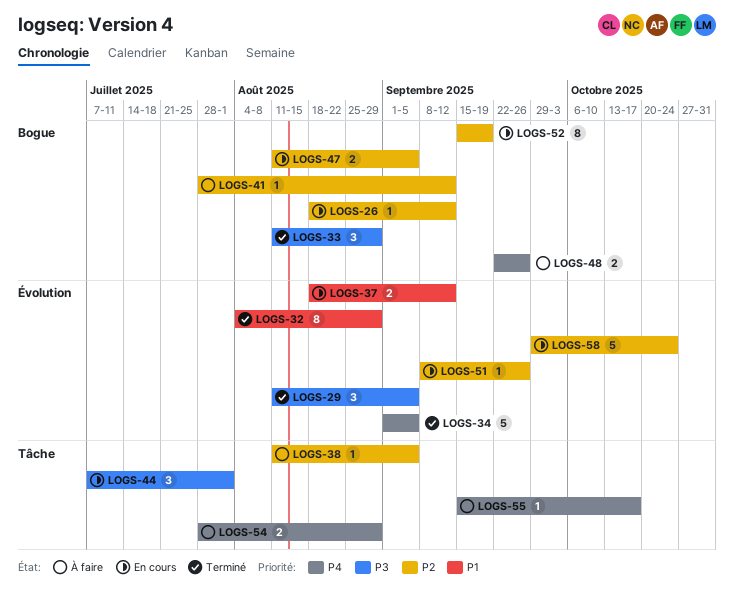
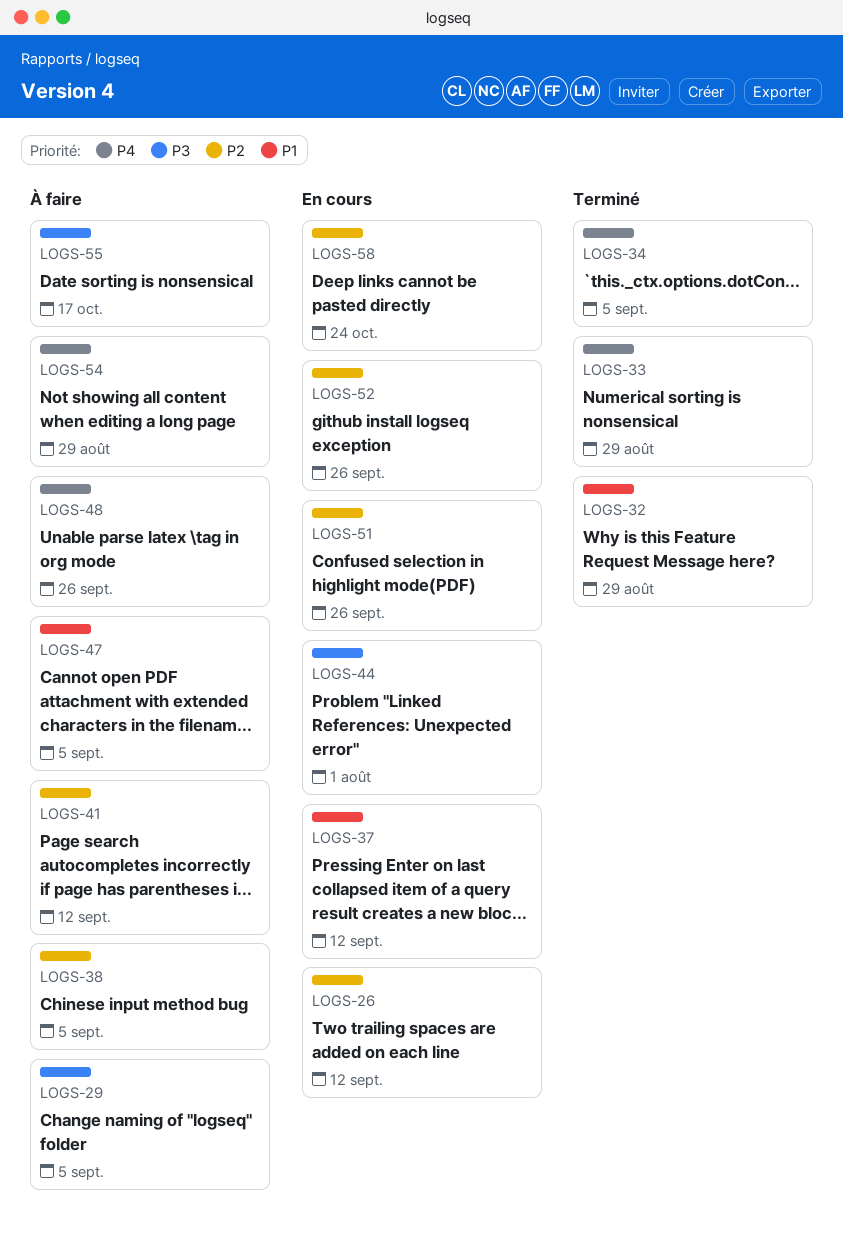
LOGS-29, status: Terminé -> À faire
LOGS-33, priority: P3 -> P4
LOGS-47, status: En cours -> À faire
LOGS-47, priority: P2 -> P1
LOGS-52, due: Sep 19 -> Sep 26
LOGS-55, priority: P4 -> P3

